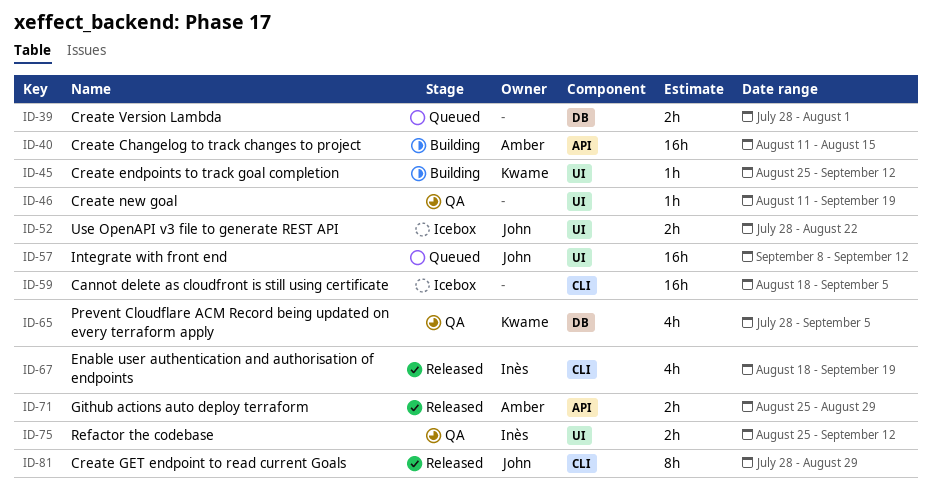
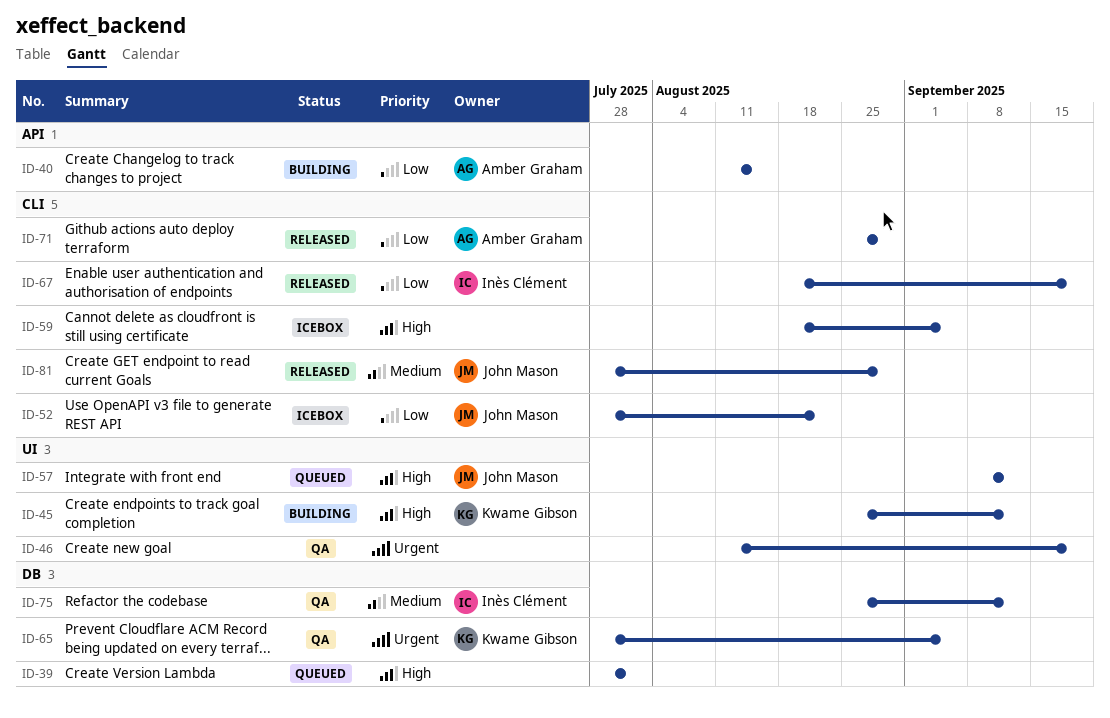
ID-52, label: UI -> CLI
ID-71, label: API -> CLI
ID-75, label: UI -> DB

